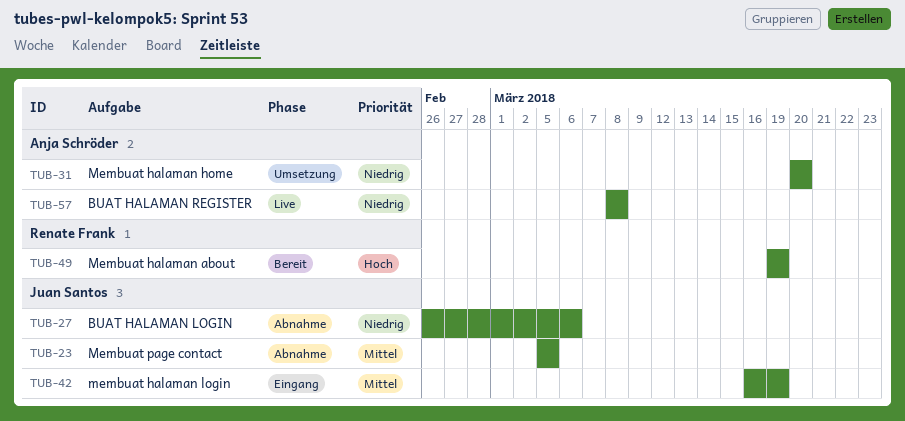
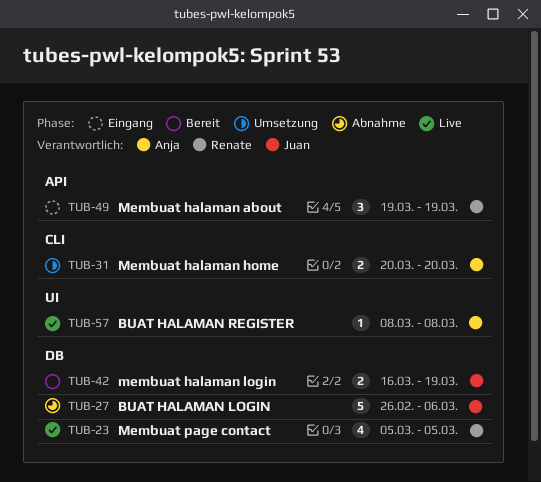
TUB-23, status: Abnahme -> Live
TUB-23, owner: Juan Santos -> Renate Frank
TUB-42, status: Eingang -> Bereit
TUB-49, status: Bereit -> Eingang

